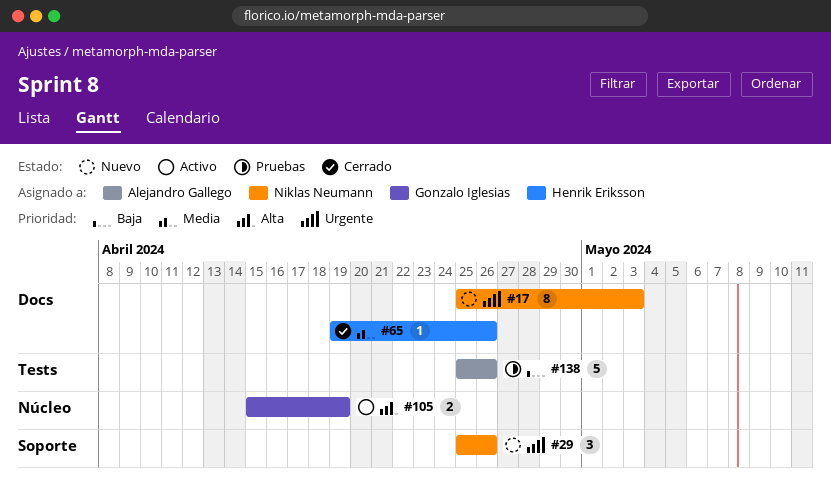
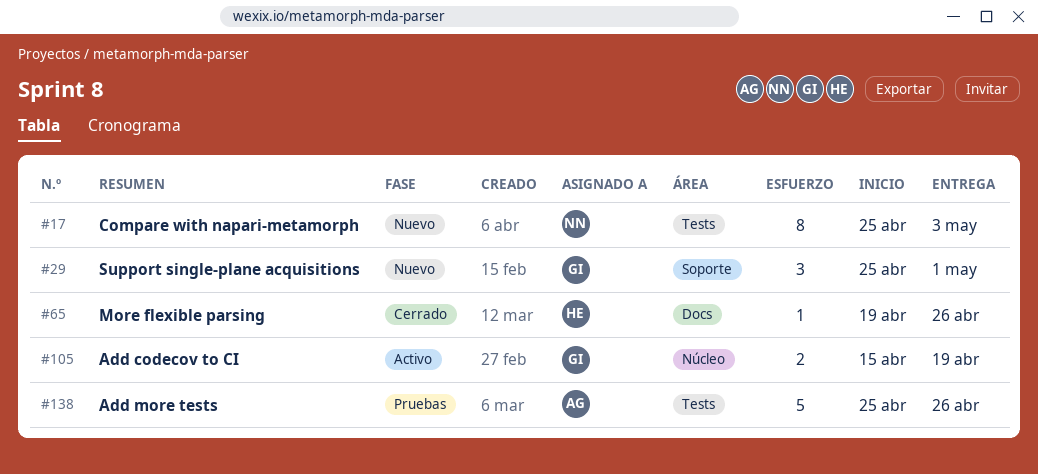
#17, label: Docs -> Tests
#29, owner: Niklas Neumann -> Gonzalo Iglesias
#29, due: Apr 26 -> May 1

